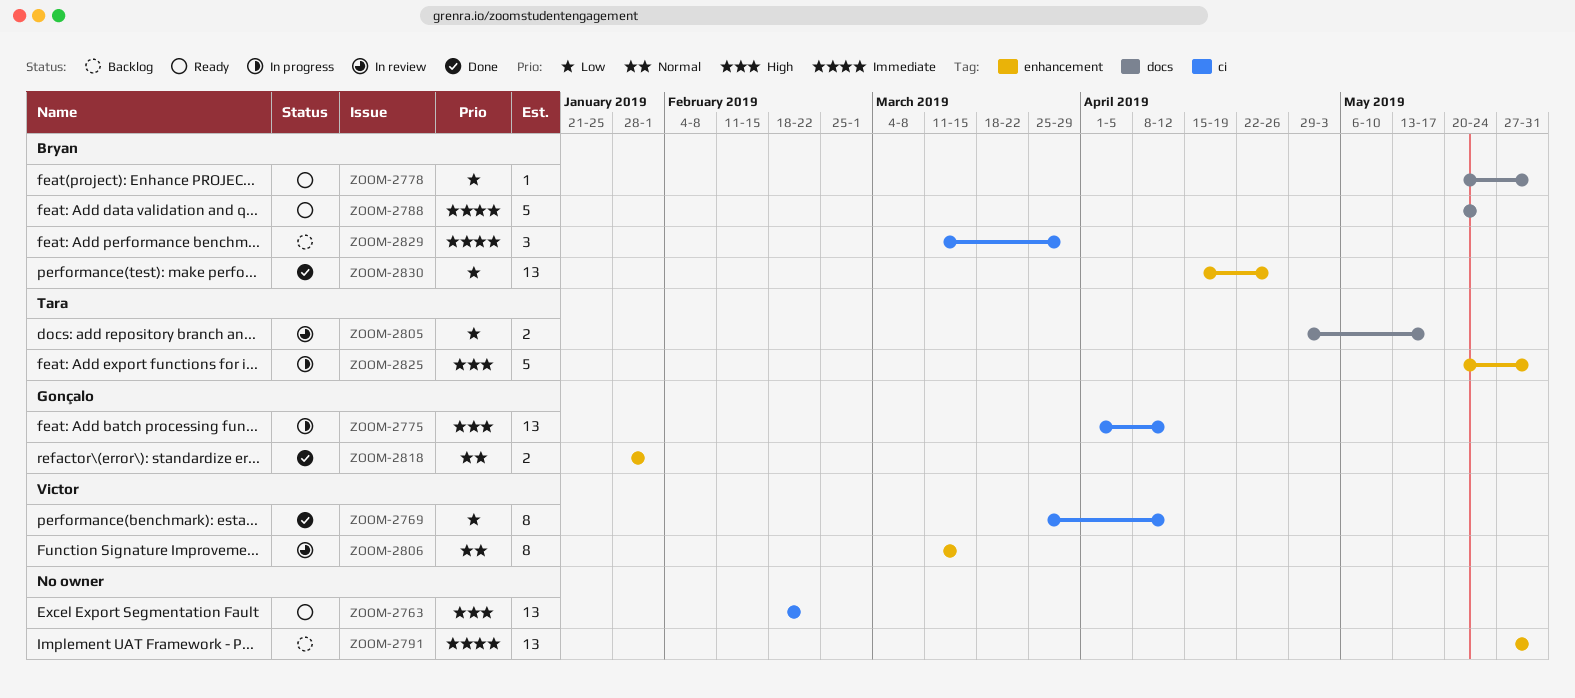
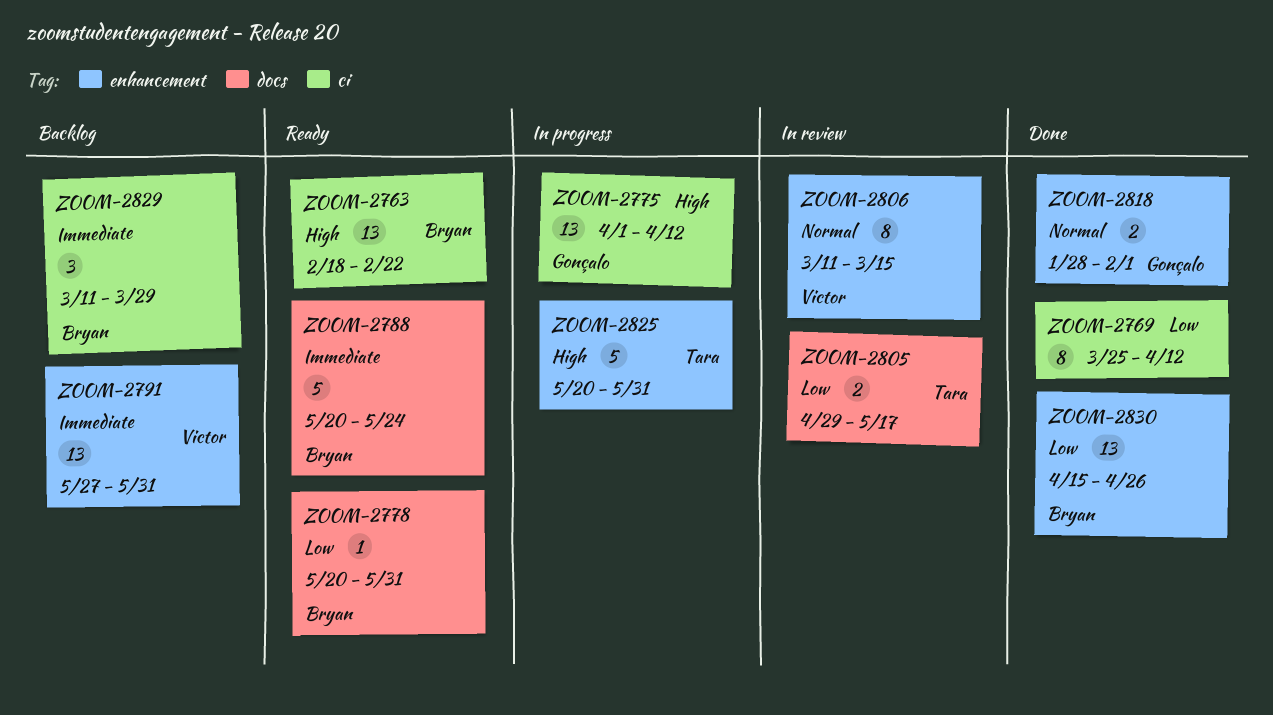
ZOOM-2763, owner: none -> Bryan
ZOOM-2769, owner: Victor -> none
ZOOM-2791, owner: none -> Victor

